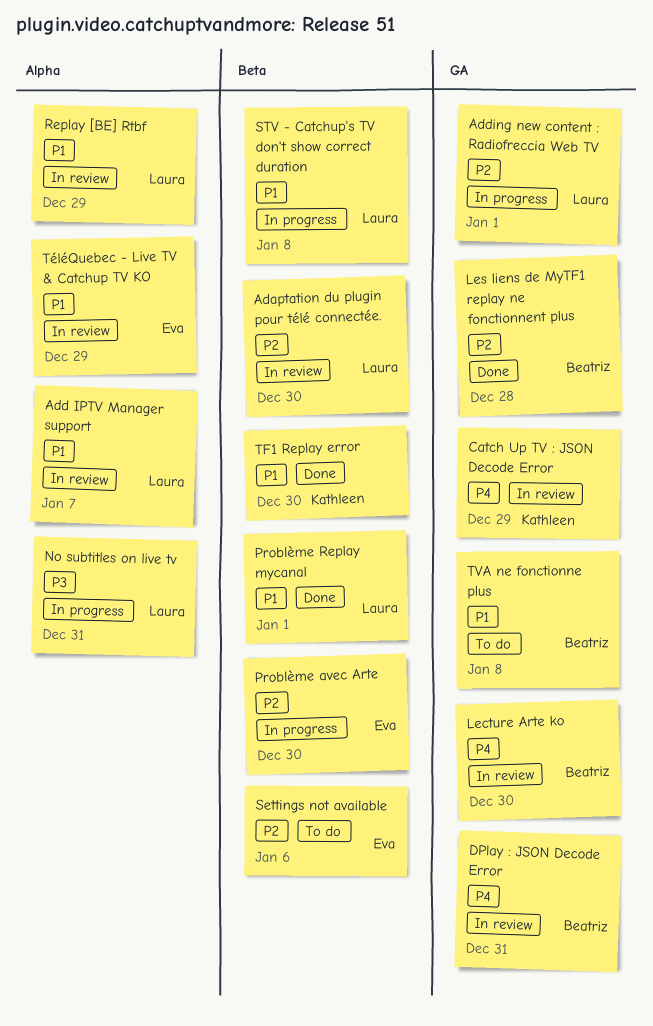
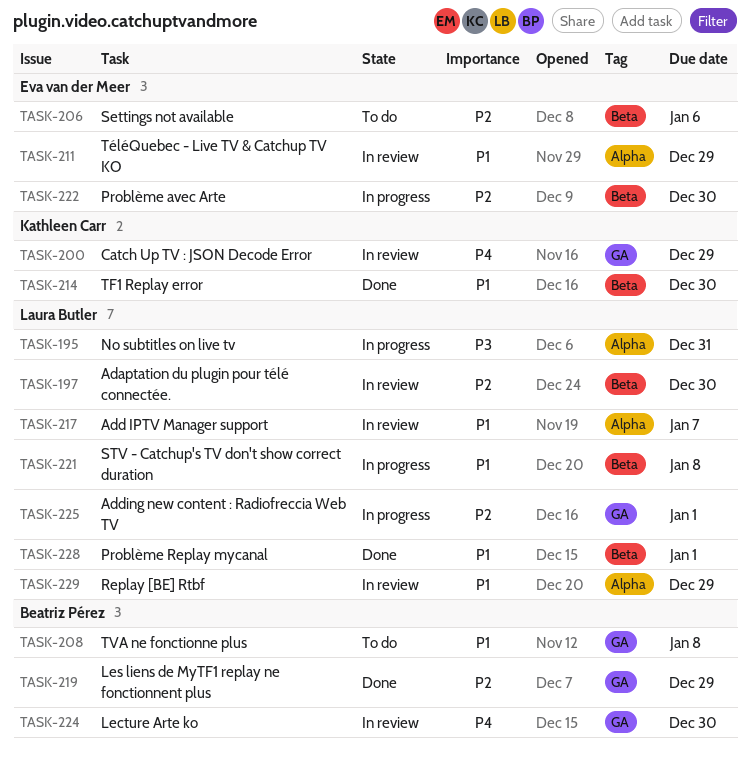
DPlay : JSON Decode Error: present -> none
Les liens de MyTF1 replay ne fonctionnent plus, due: Dec 28 -> Dec 29

